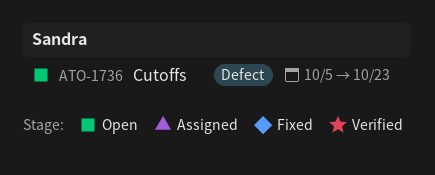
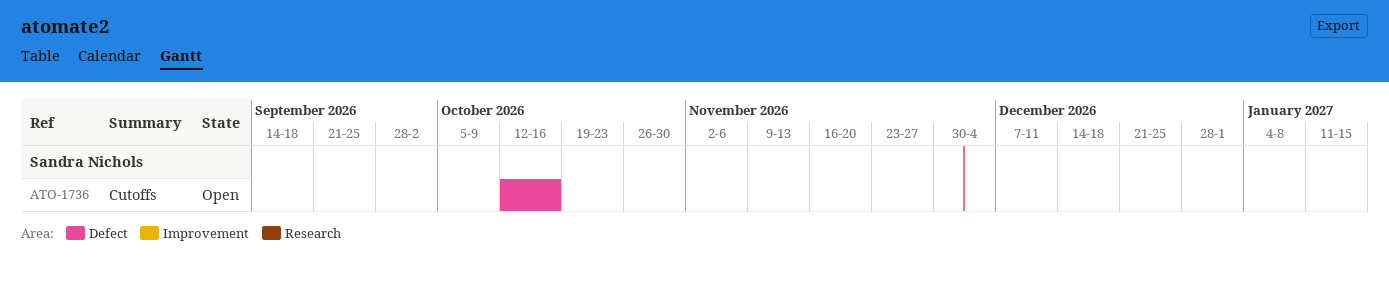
ATO-1736, start: Oct 5 -> Oct 12
ATO-1736, due: Oct 23 -> Oct 16

